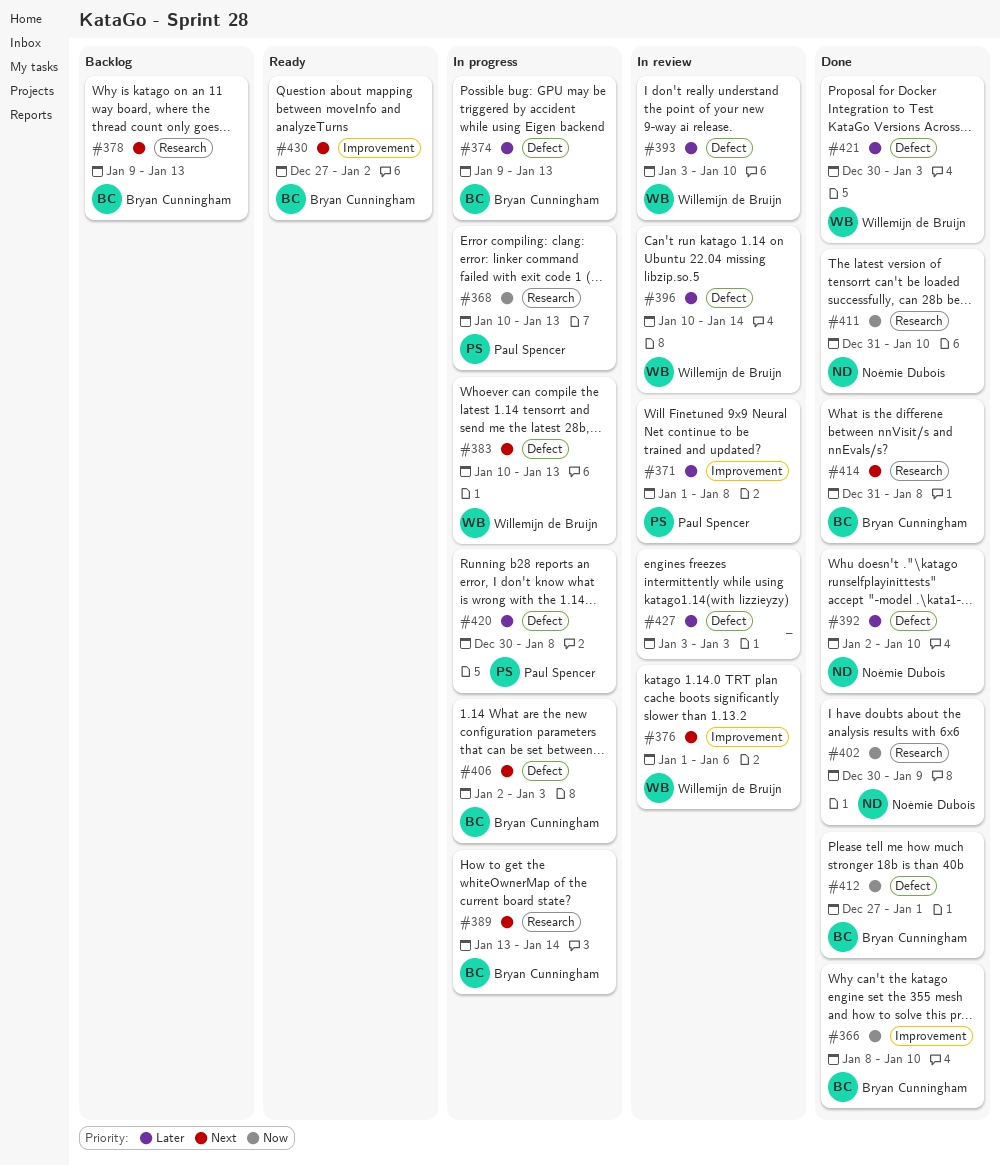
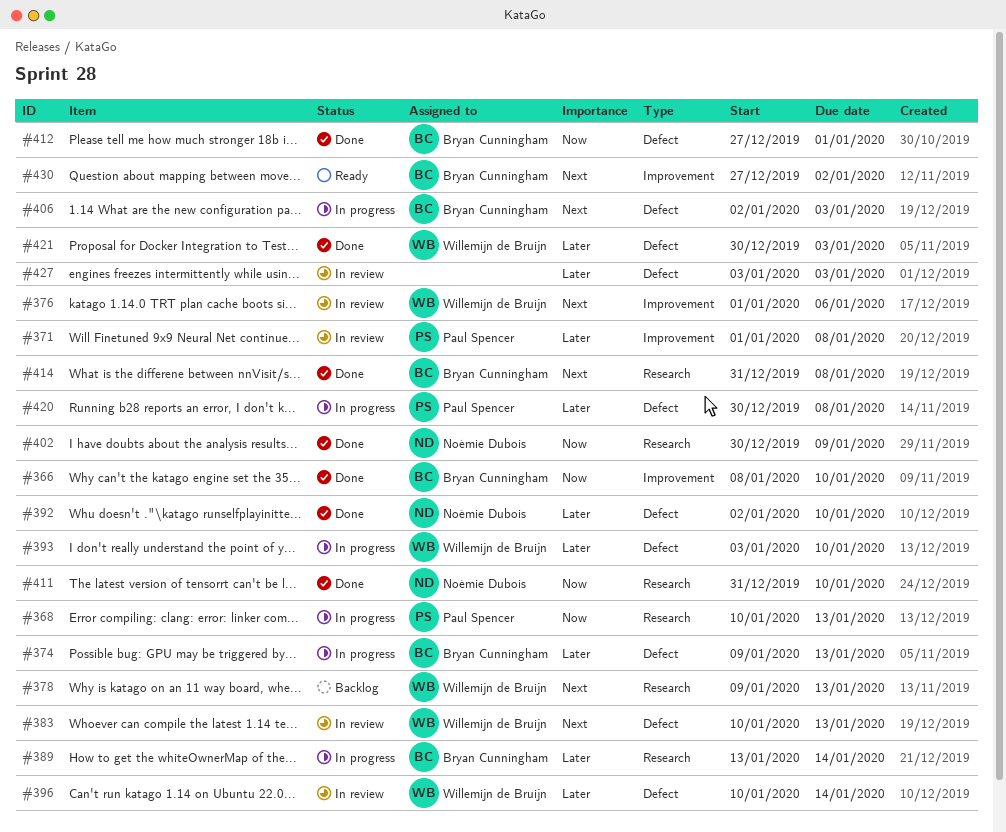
#378, owner: Bryan Cunningham -> Willemijn de Bruijn
#383, status: In progress -> In review
#389, priority: Next -> Later
#393, status: In review -> In progress

